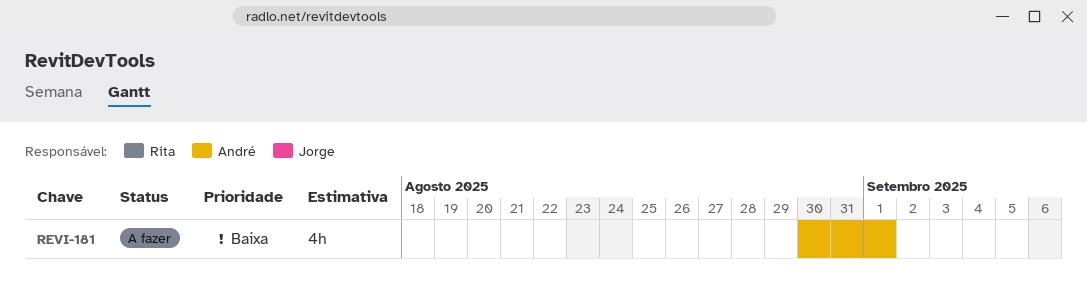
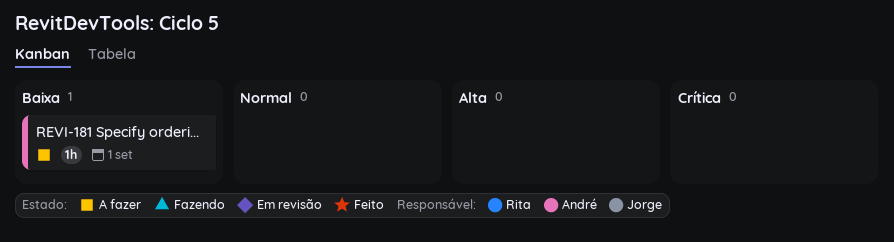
REVI-181, estimate: 4h -> 1h

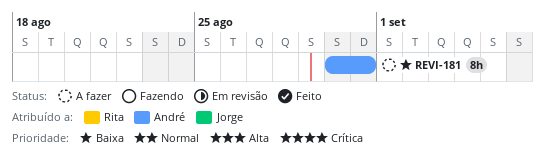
REVI-181, estimate: 1h -> 8h
REVI-181, due: Sep 1 -> Aug 31

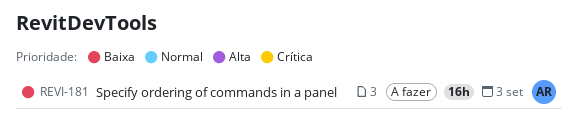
REVI-181, estimate: 8h -> 16h
REVI-181, due: Aug 31 -> Sep 3

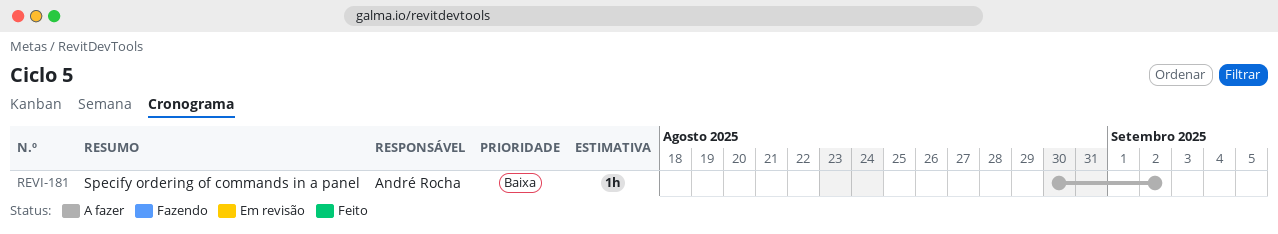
REVI-181, estimate: 16h -> 1h
REVI-181, due: Sep 3 -> Sep 2

